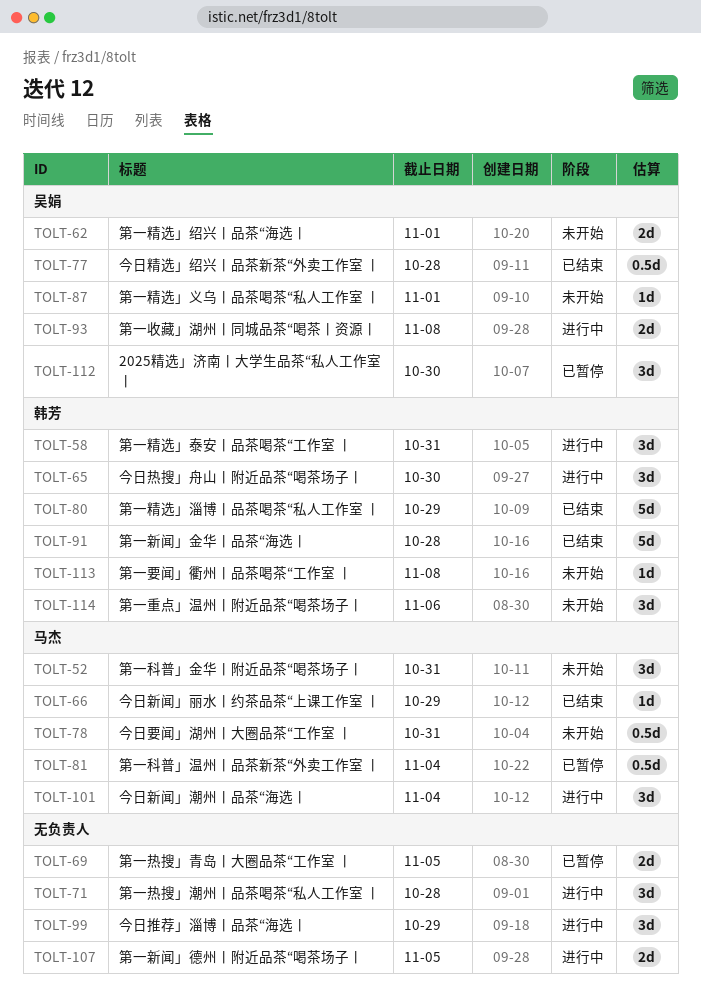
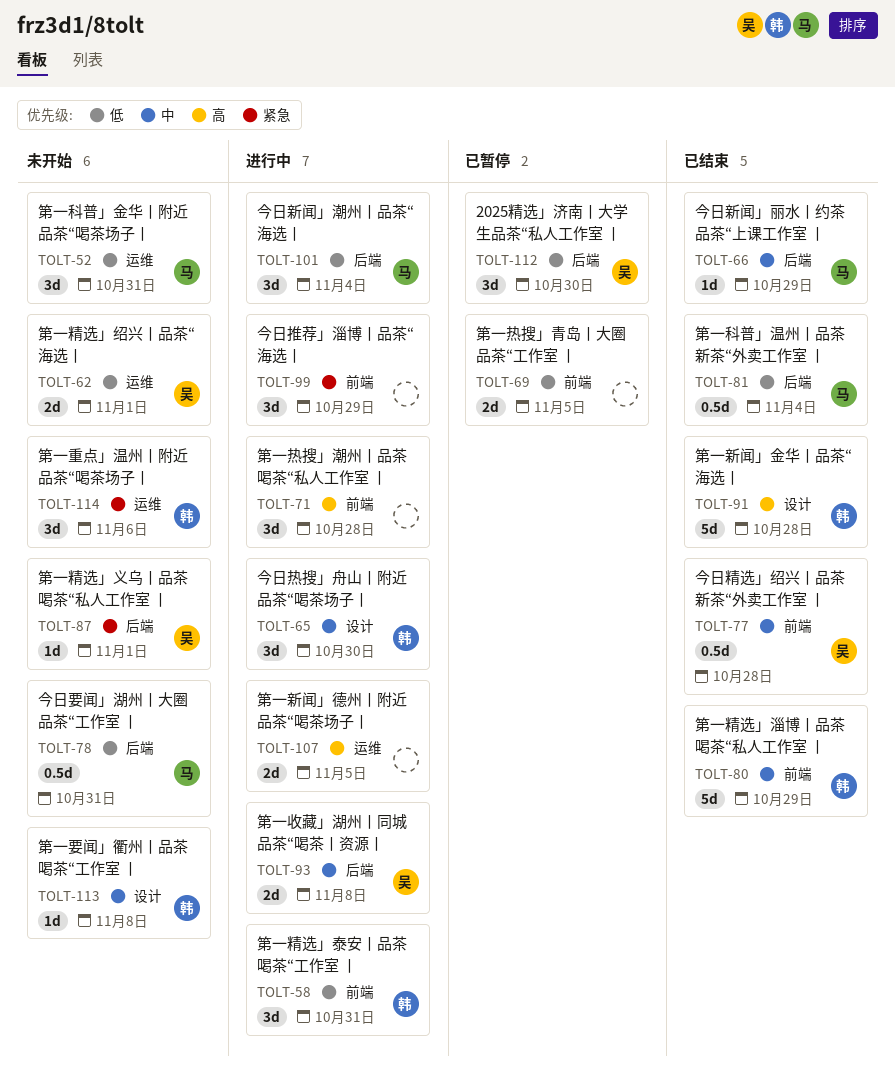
TOLT-81, status: 已暂停 -> 已结束

